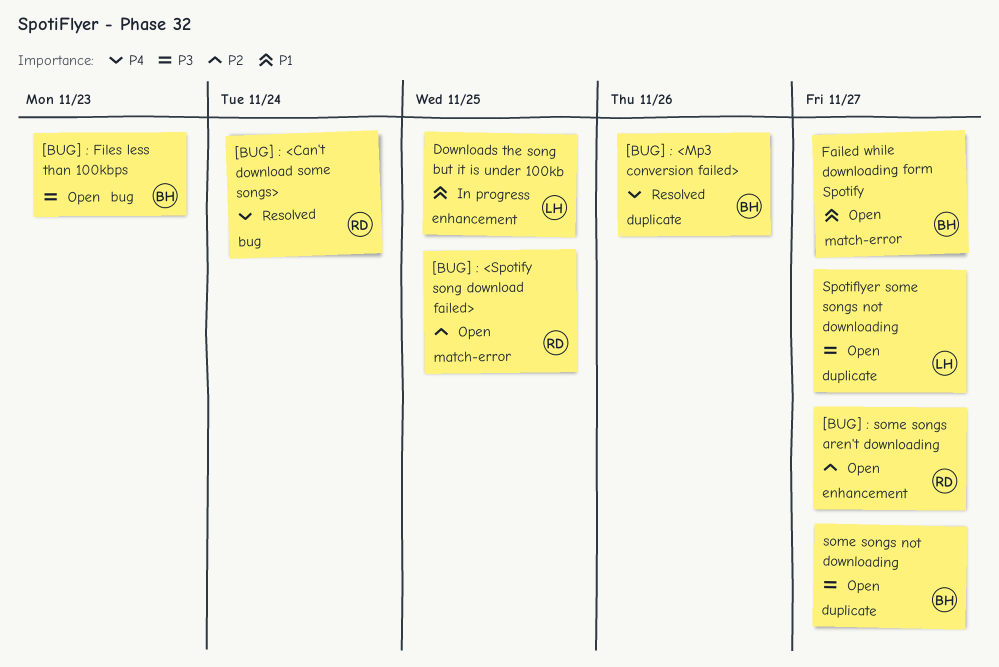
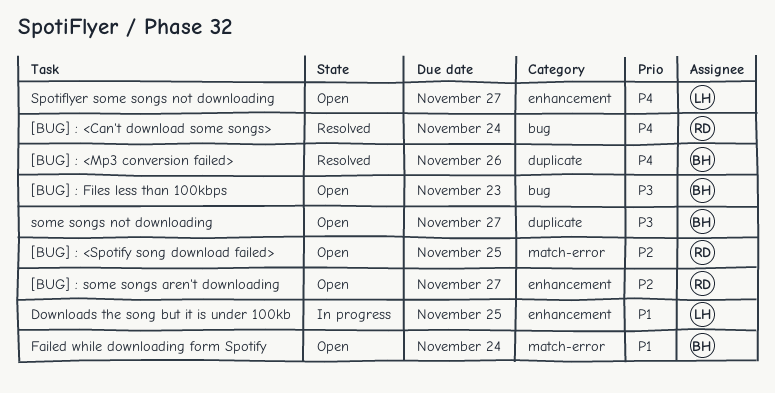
Failed while downloading form Spotify, due: Nov 27 -> Nov 24
Spotiflyer some songs not downloading, priority: P3 -> P4
Spotiflyer some songs not downloading, label: duplicate -> enhancement

